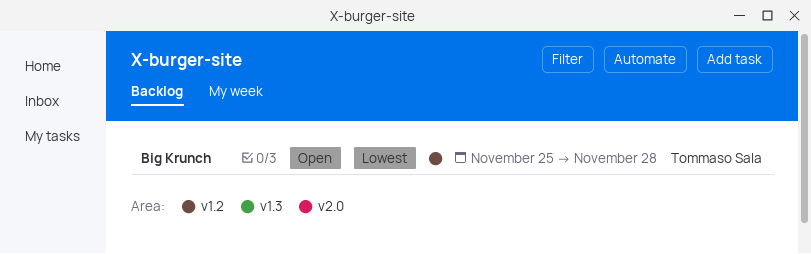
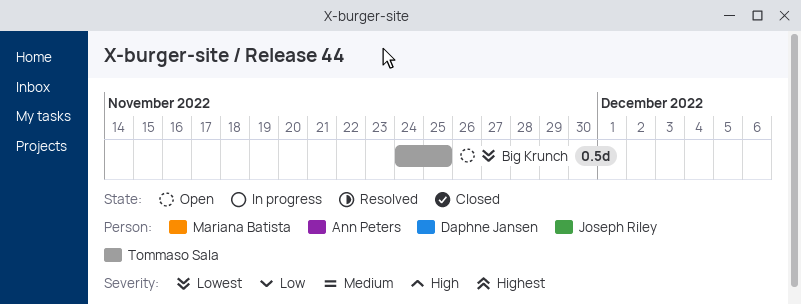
Big Krunch, start: Nov 25 -> Nov 24
Big Krunch, due: Nov 28 -> Nov 25

